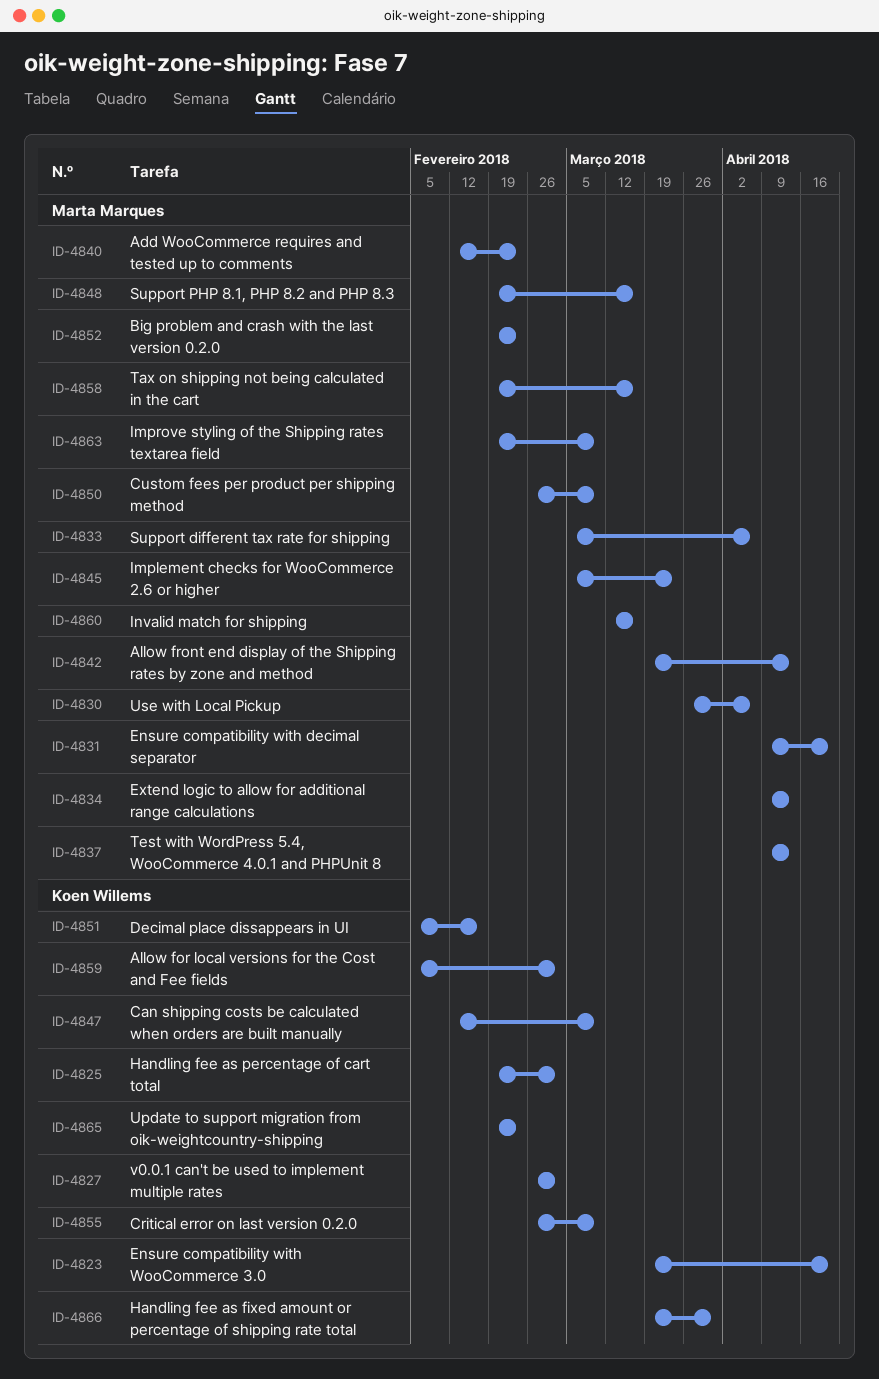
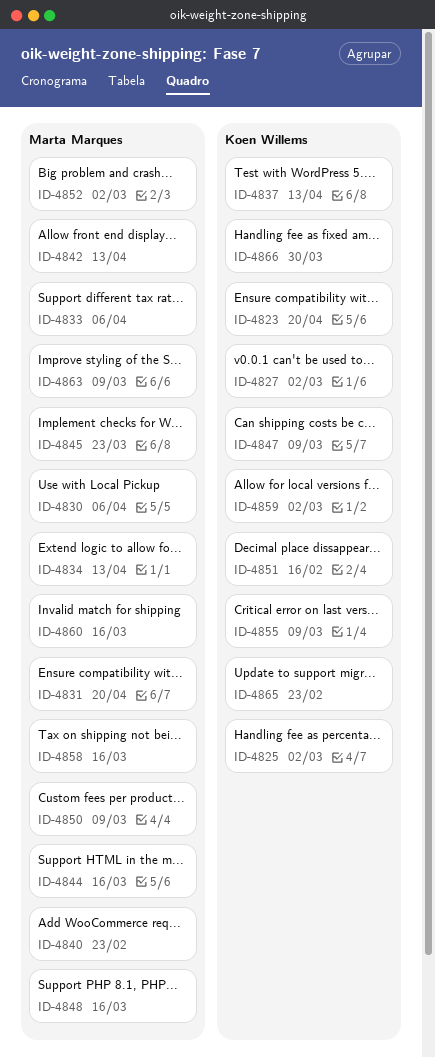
ID-4837, owner: Marta Marques -> Koen Willems
ID-4844: none -> present
ID-4852, due: Feb 23 -> Mar 2

